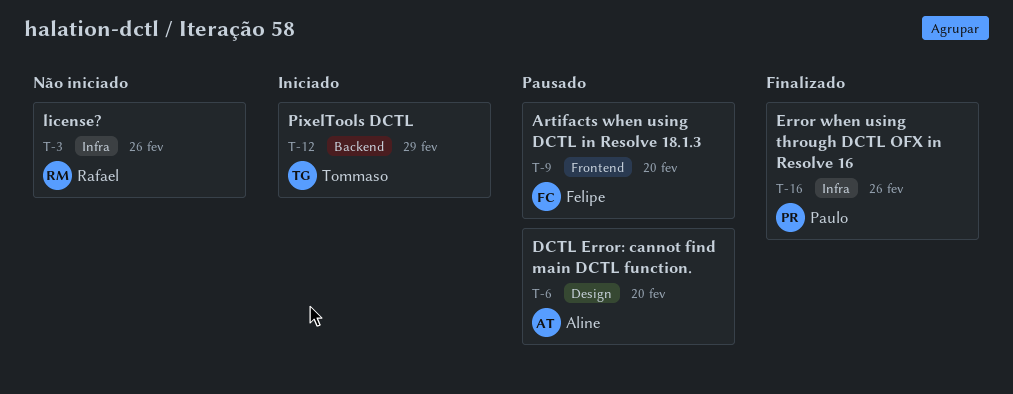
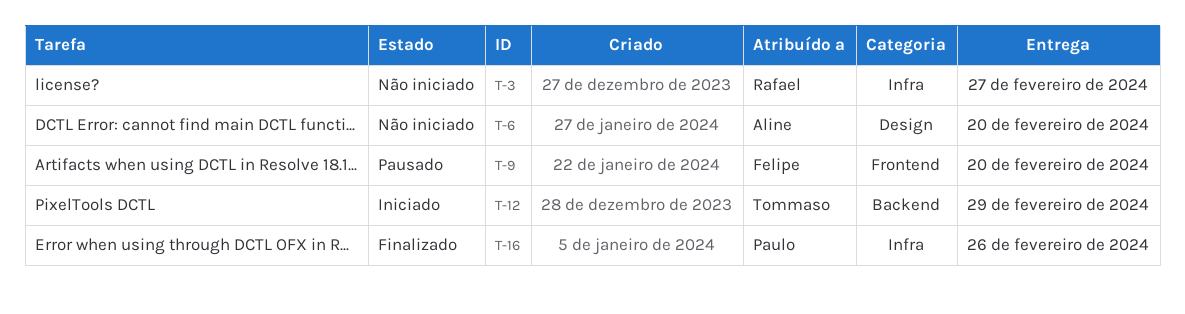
T-3, due: Feb 26 -> Feb 27
T-6, status: Pausado -> Não iniciado

